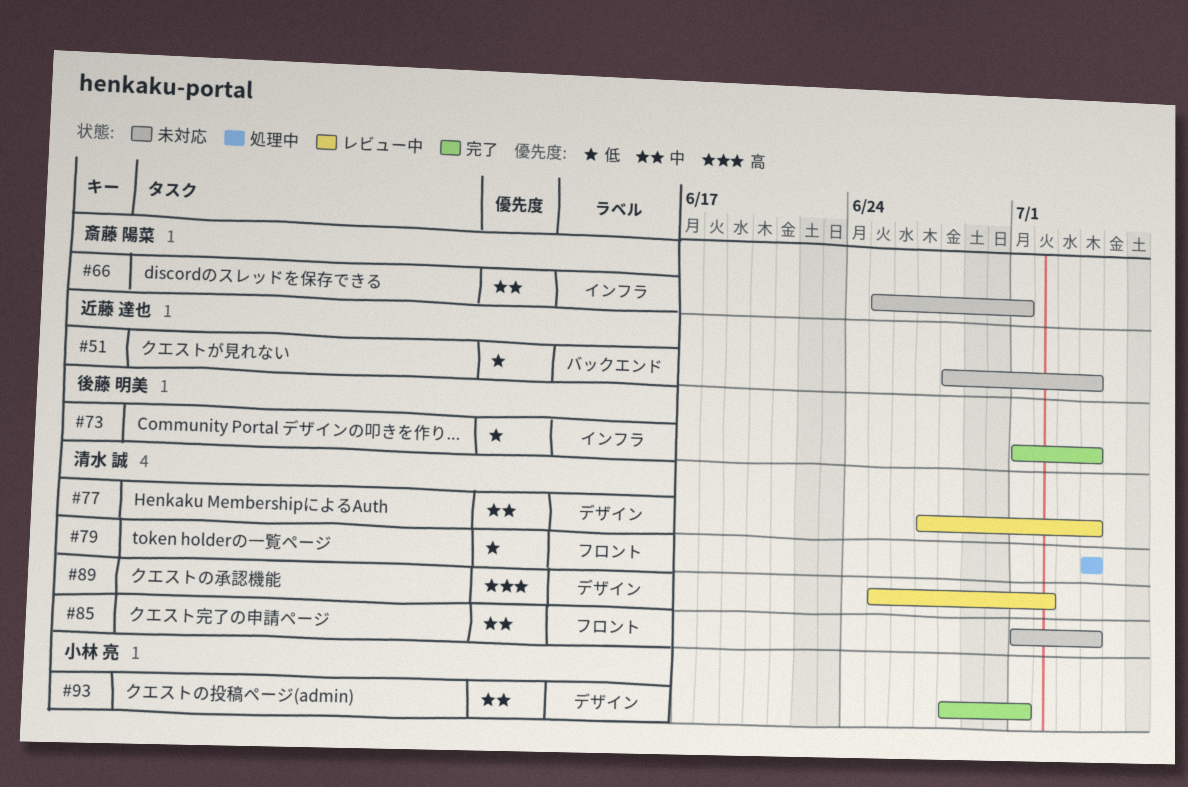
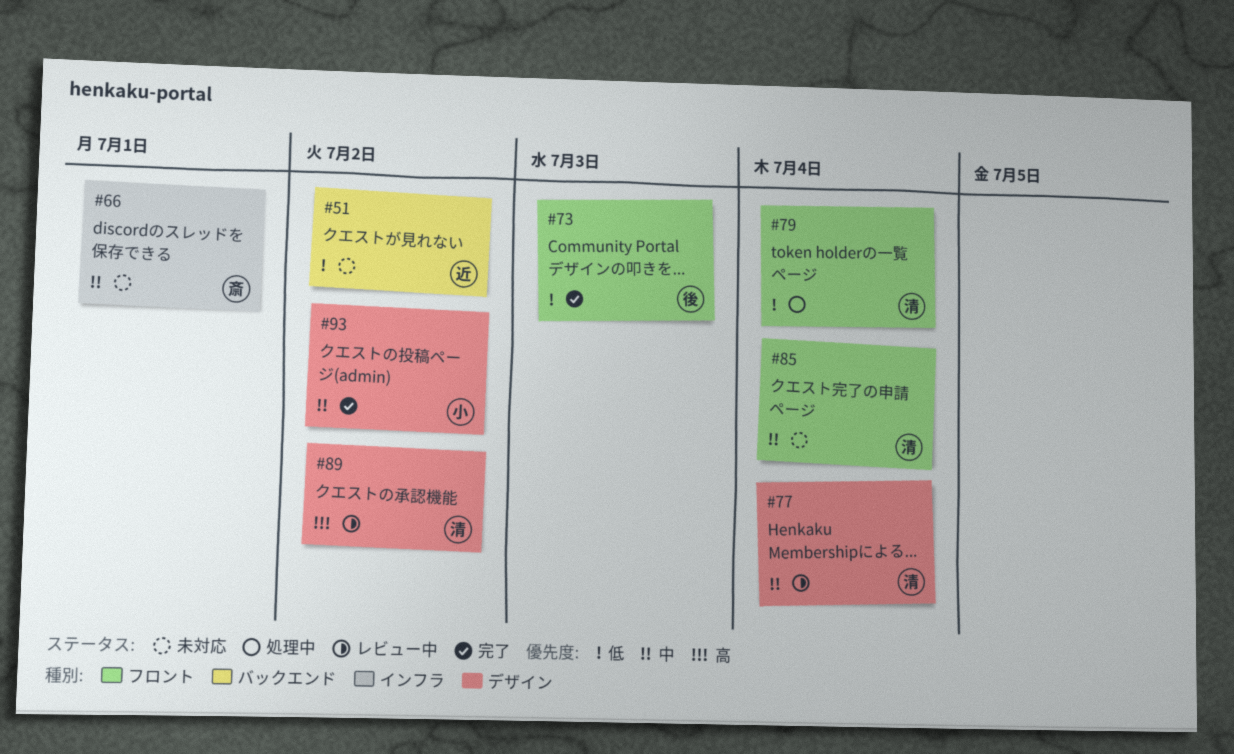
#51, due: Jul 4 -> Jul 2
#73, label: インフラ -> フロント
#73, due: Jul 4 -> Jul 3
#93, due: Jul 1 -> Jul 2

